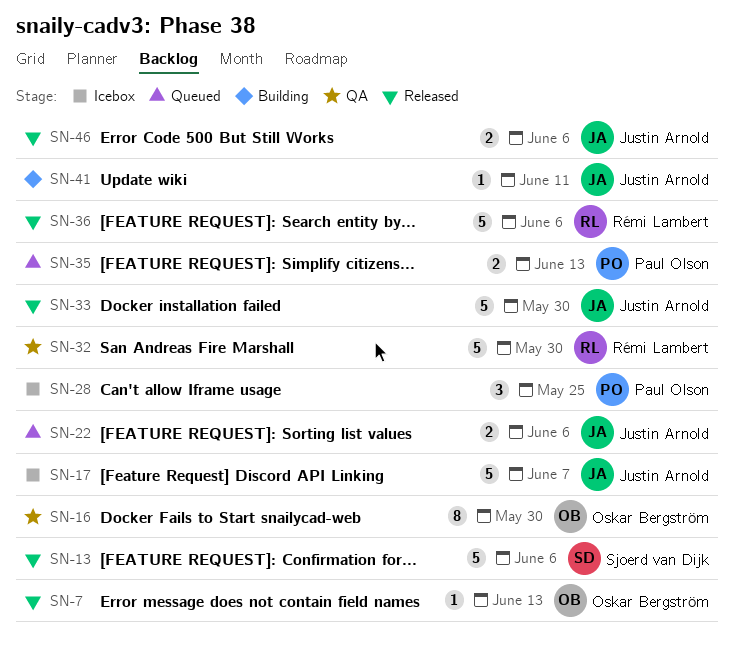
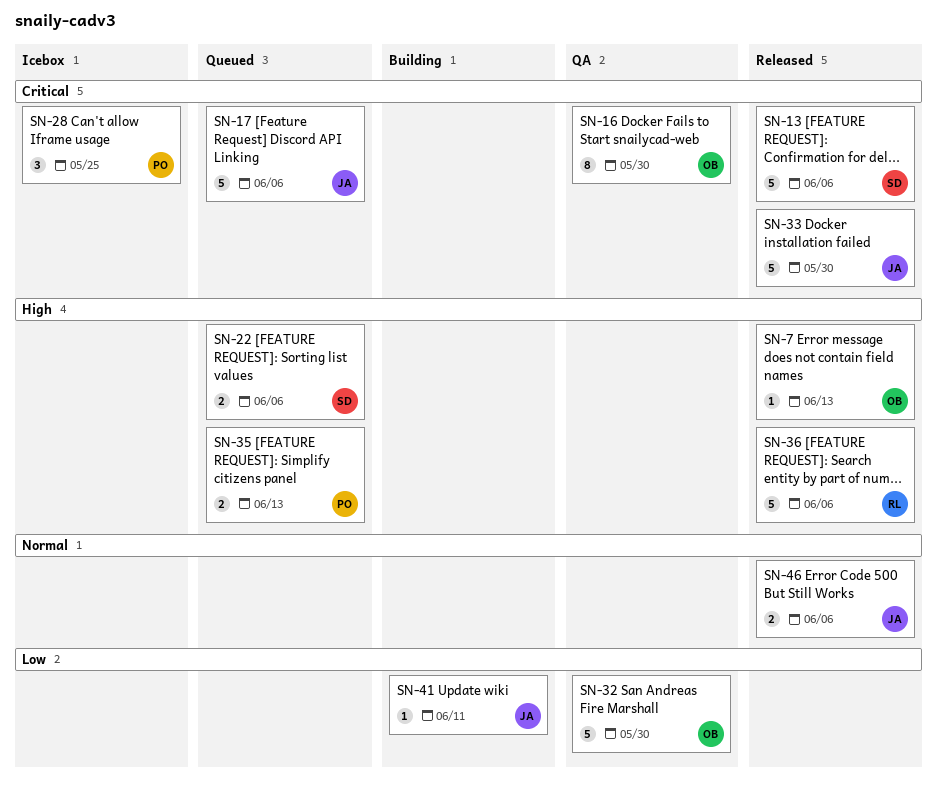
SN-17, status: Icebox -> Queued
SN-17, due: Jun 7 -> Jun 6
SN-22, owner: Justin Arnold -> Sjoerd van Dijk
SN-32, owner: Rémi Lambert -> Oskar Bergström

